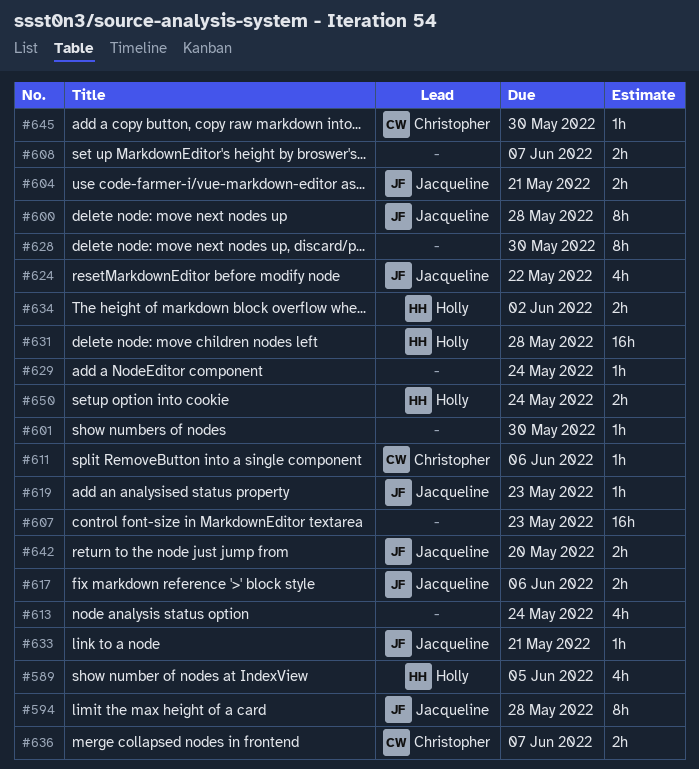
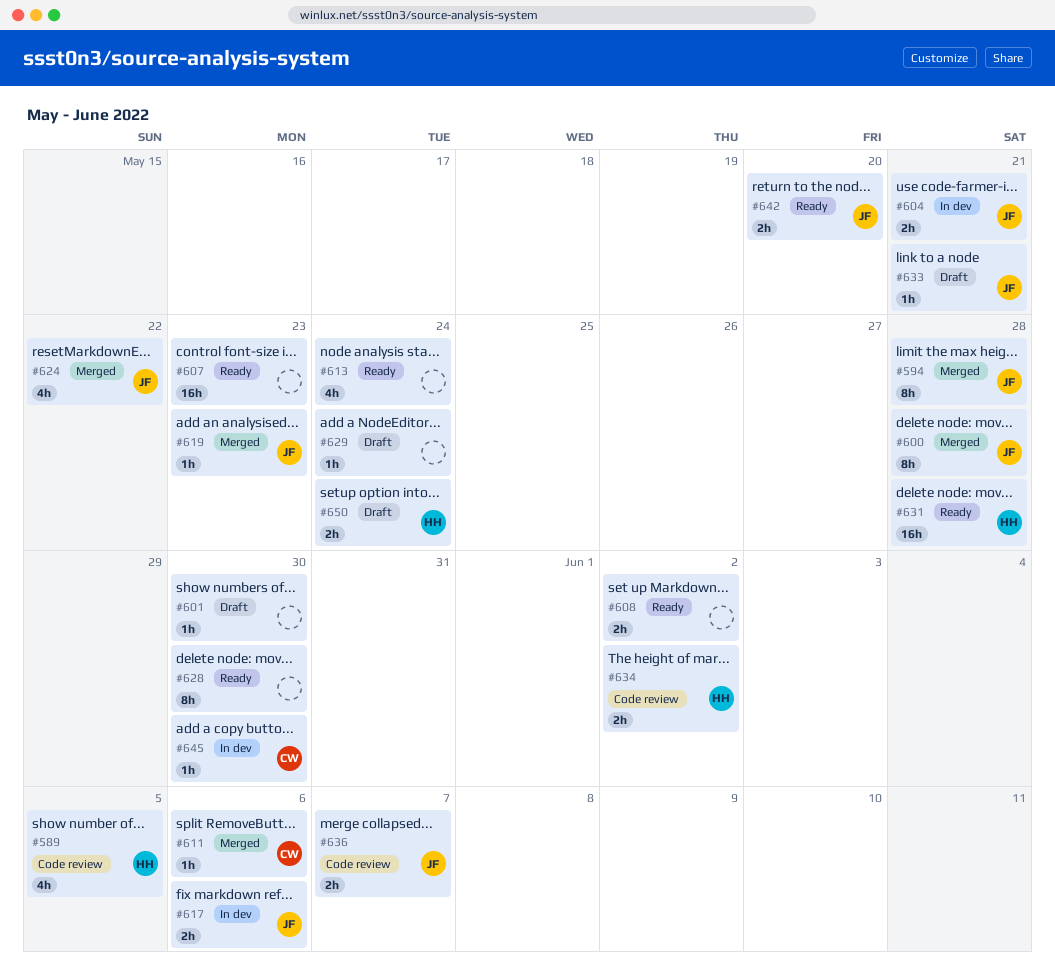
#608, due: Jun 7 -> Jun 2
#636, owner: Christopher -> Jacqueline

